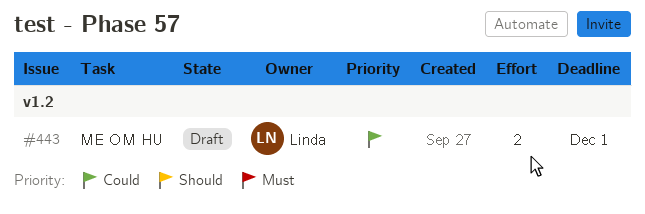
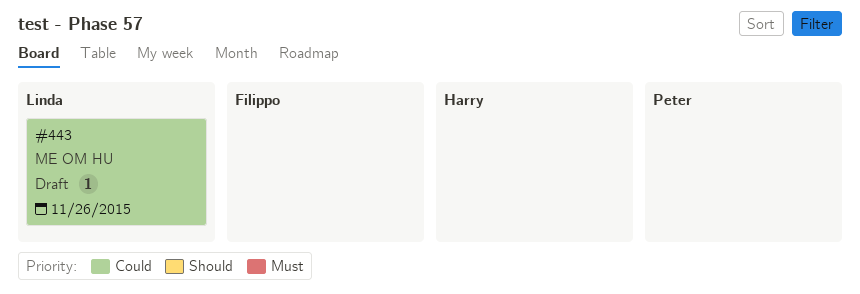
#443, estimate: 2 -> 1
#443, due: Dec 1 -> Nov 26

